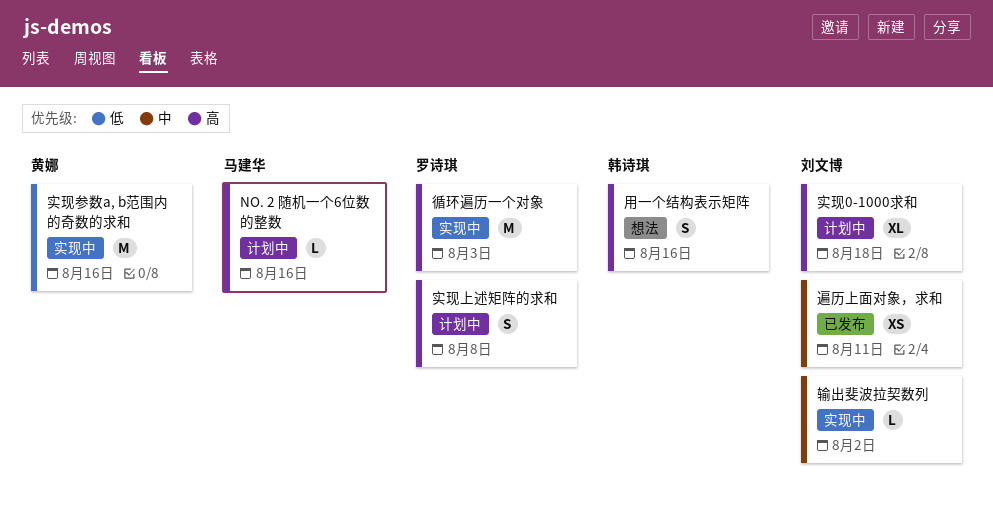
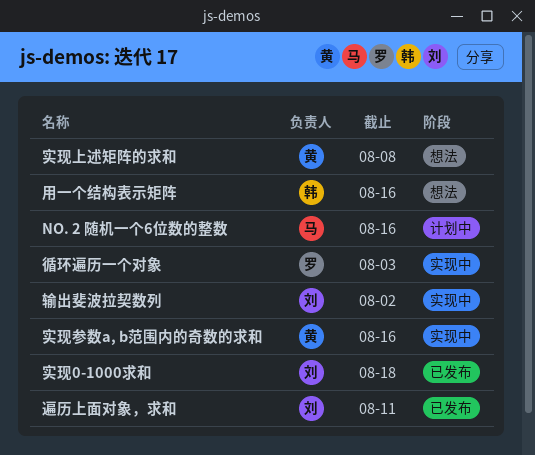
实现0-1000求和, status: 计划中 -> 已发布
实现上述矩阵的求和, status: 计划中 -> 想法
实现上述矩阵的求和, owner: 罗诗琪 -> 黄娜

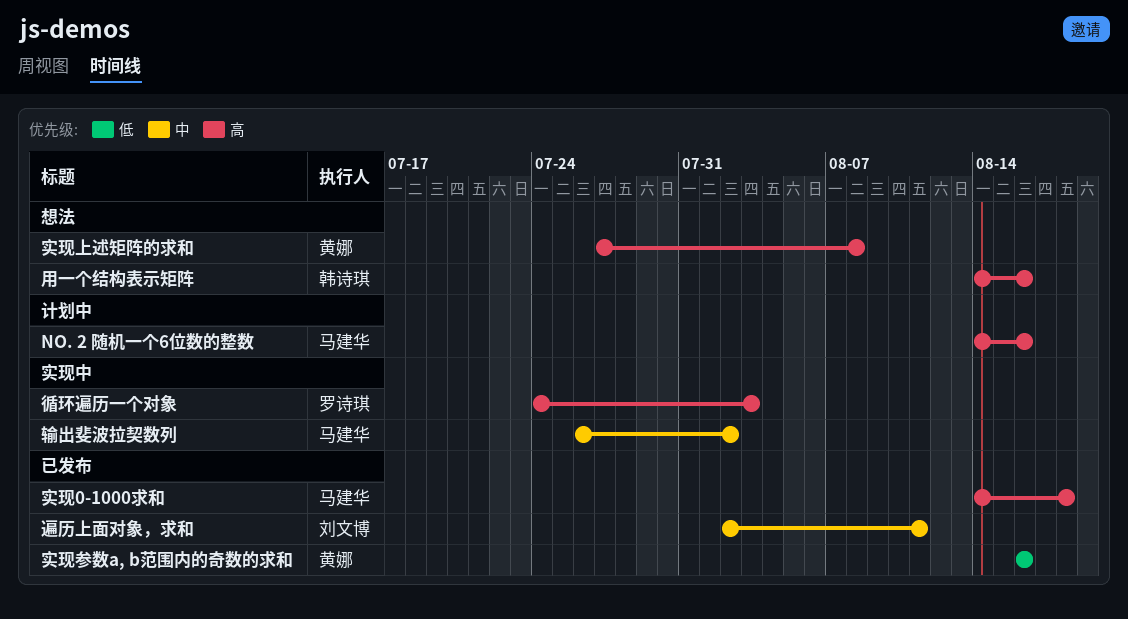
实现0-1000求和, owner: 刘文博 -> 马建华
实现参数a, b范围内的奇数的求和, status: 实现中 -> 已发布
输出斐波拉契数列, owner: 刘文博 -> 马建华

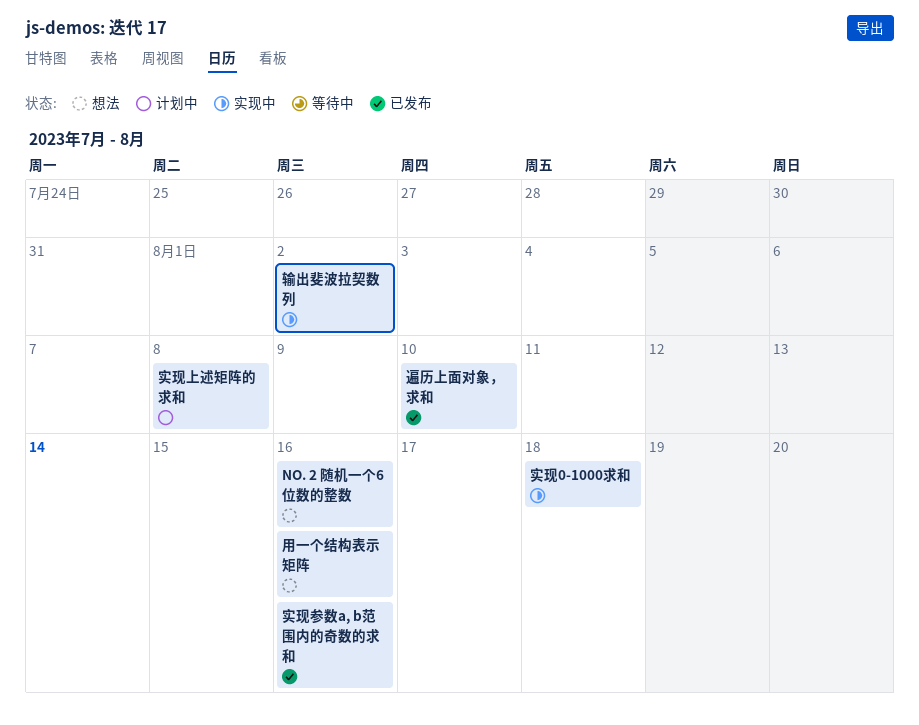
NO. 2 随机一个6位数的整数, status: 计划中 -> 想法
实现0-1000求和, status: 已发布 -> 实现中
实现上述矩阵的求和, status: 想法 -> 计划中
循环遍历一个对象: present -> none
遍历上面对象，求和, due: Aug 11 -> Aug 10

